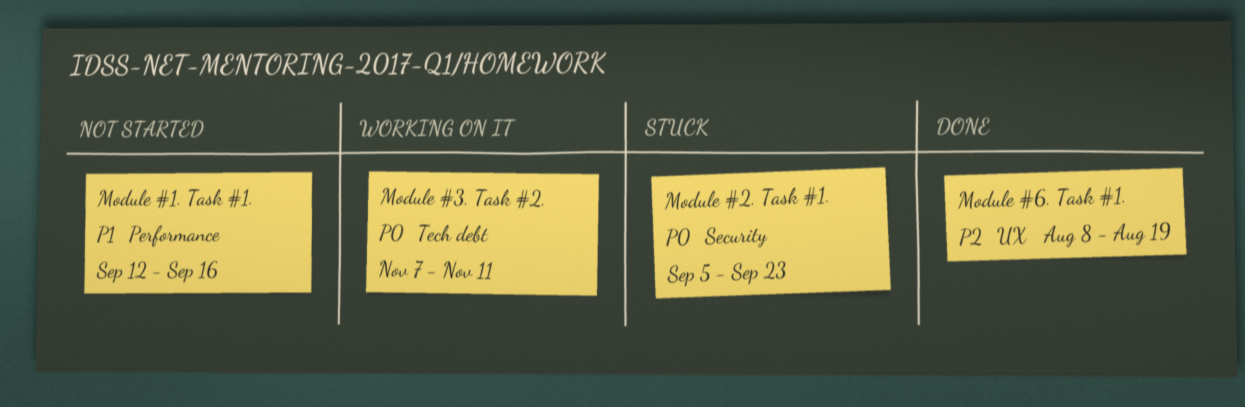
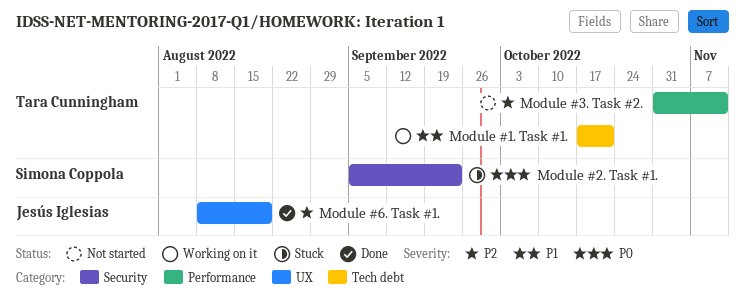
Module #1. Task #1., status: Not started -> Working on it
Module #1. Task #1., label: Performance -> Tech debt
Module #1. Task #1., start: Sep 12 -> Oct 17
Module #1. Task #1., due: Sep 16 -> Oct 21
Module #3. Task #2., status: Working on it -> Not started
Module #3. Task #2., priority: P0 -> P2
Module #3. Task #2., label: Tech debt -> Performance
Module #3. Task #2., start: Nov 7 -> Oct 31

